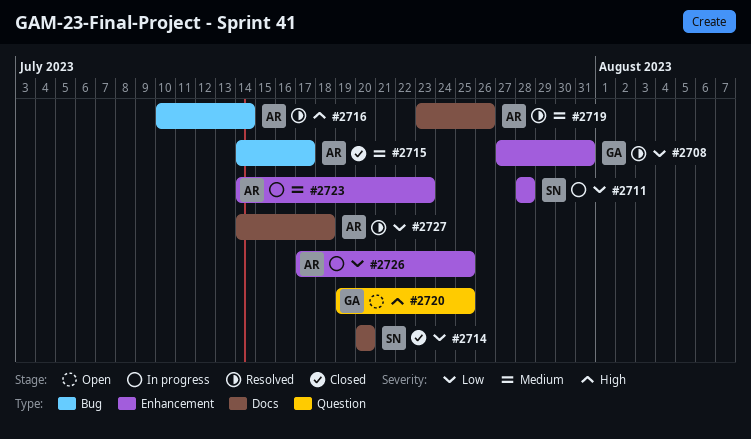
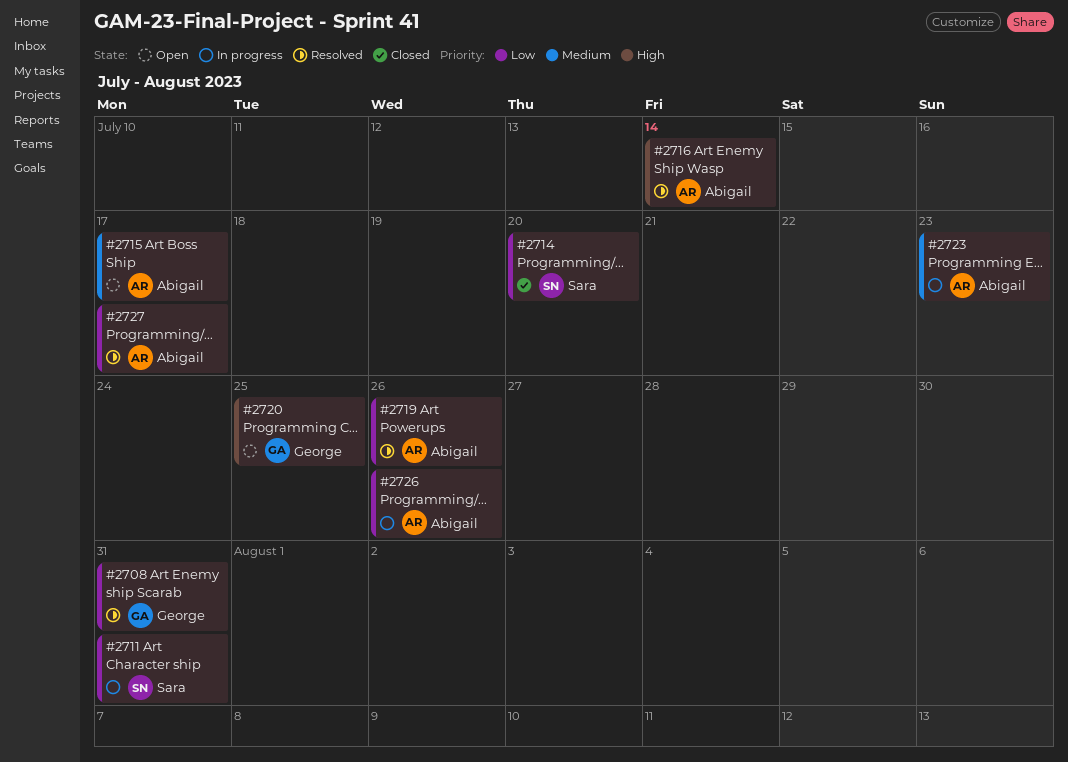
#2711, due: Jul 28 -> Jul 31
#2715, status: Closed -> Open
#2719, priority: Medium -> Low
#2726, due: Jul 25 -> Jul 26
#2727, due: Jul 18 -> Jul 17

